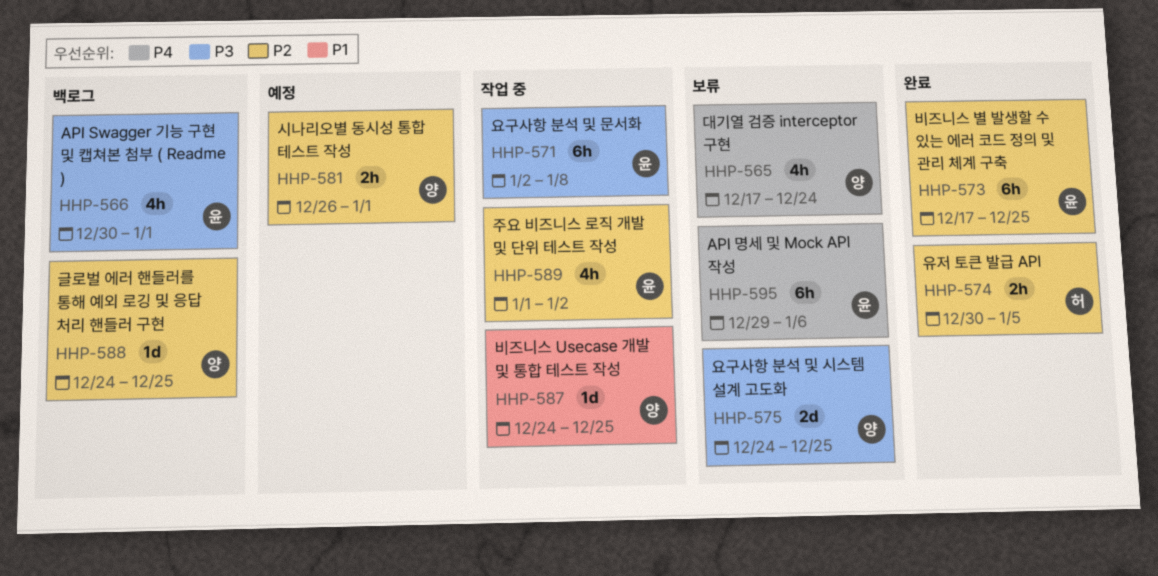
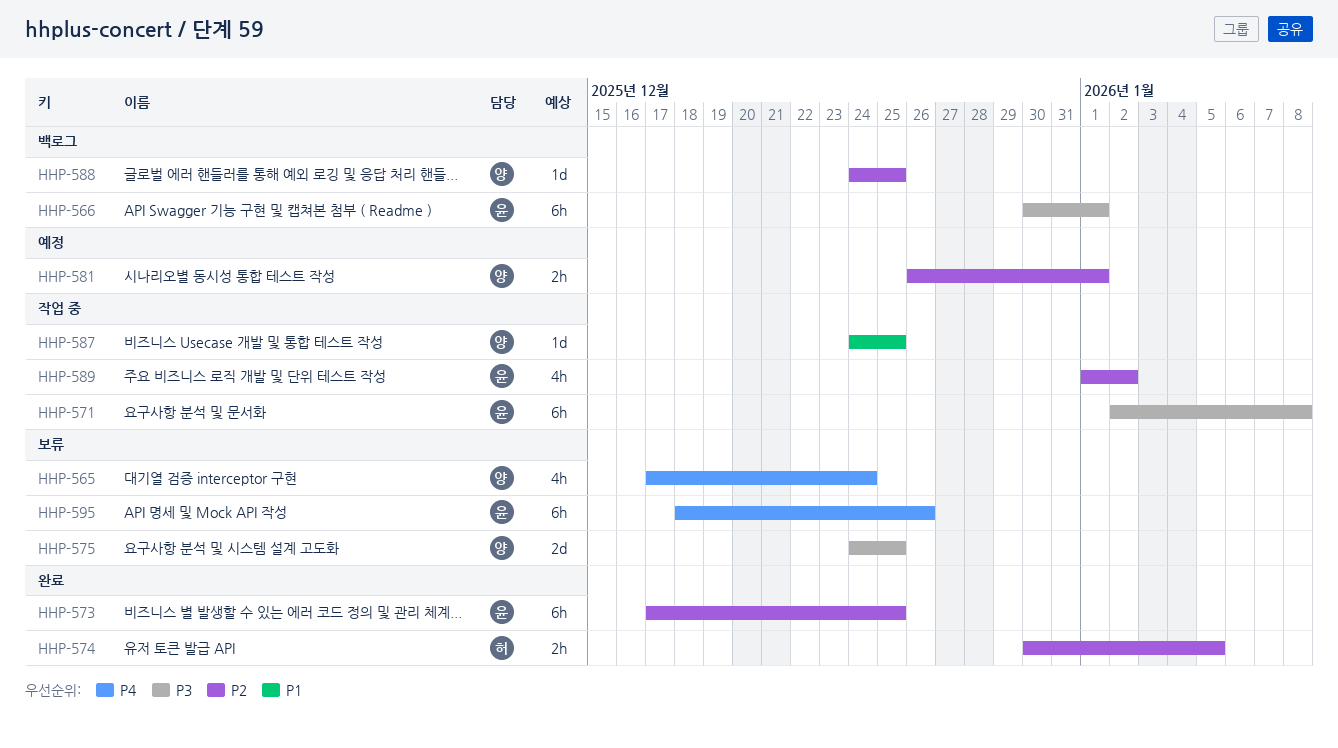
HHP-566, estimate: 4h -> 6h
HHP-595, start: Dec 29 -> Dec 18
HHP-595, due: Jan 6 -> Dec 26

